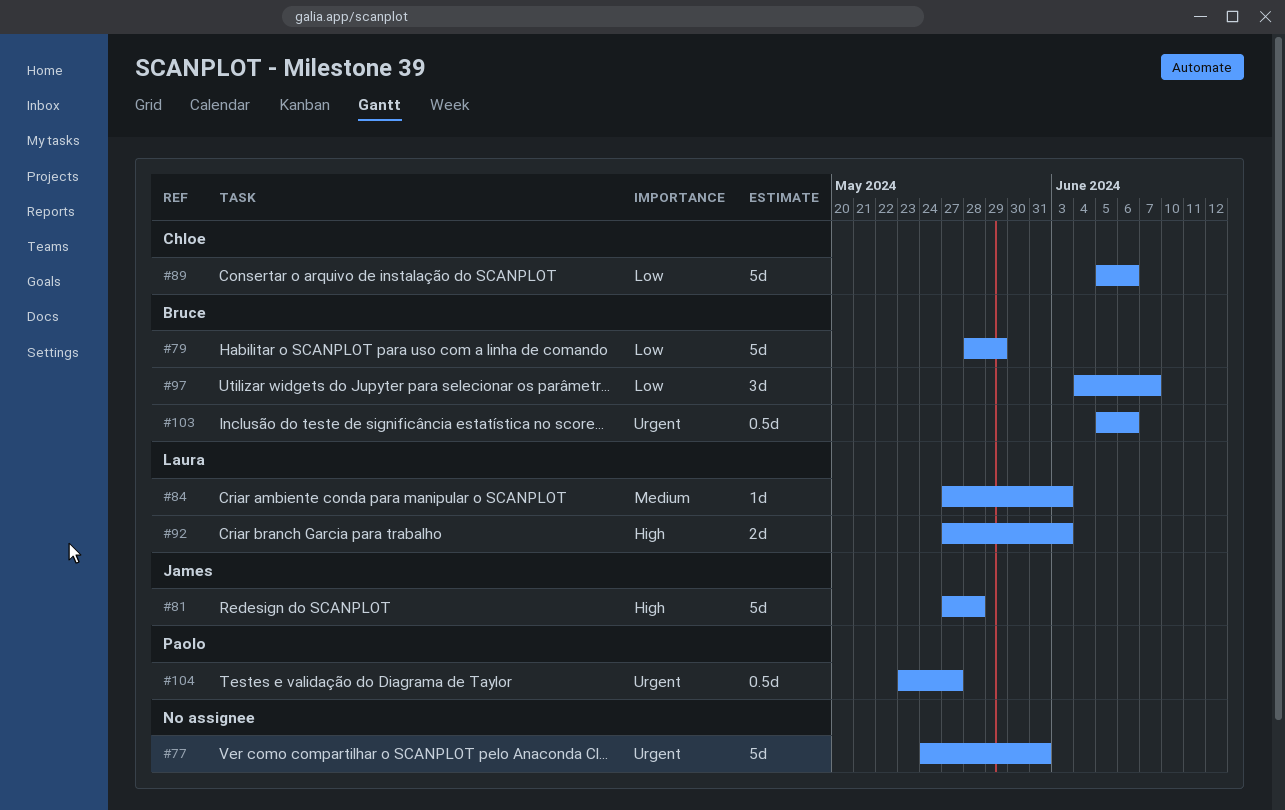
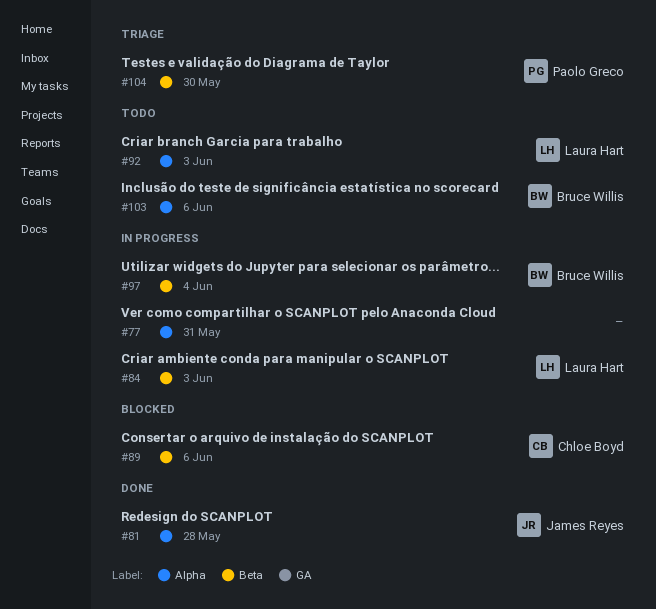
#79: present -> none
#97, due: Jun 7 -> Jun 4
#104, due: May 27 -> May 30

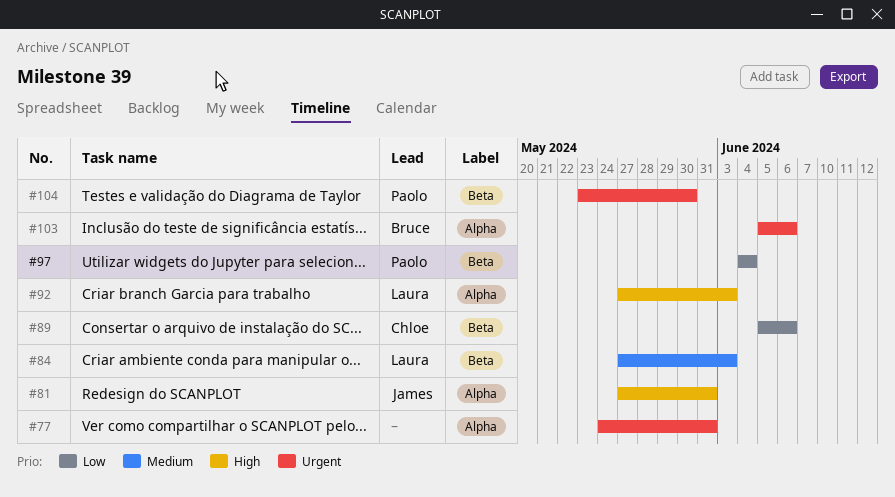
#81, due: May 28 -> May 31
#97, owner: Bruce Willis -> Paolo Greco

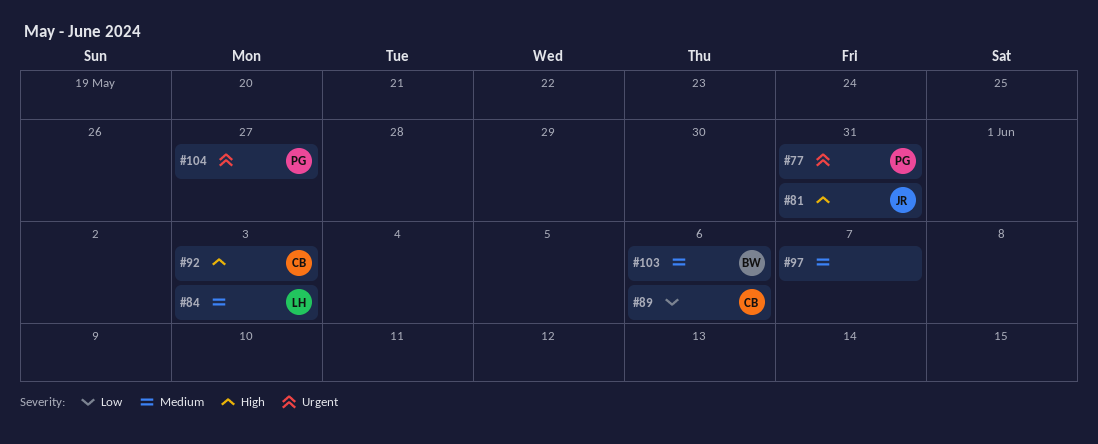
#77, owner: none -> Paolo
#92, owner: Laura -> Chloe
#97, owner: Paolo -> none
#97, priority: Low -> Medium
#97, due: Jun 4 -> Jun 7
#103, priority: Urgent -> Medium
#104, due: May 30 -> May 27

